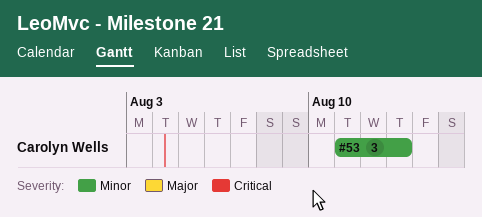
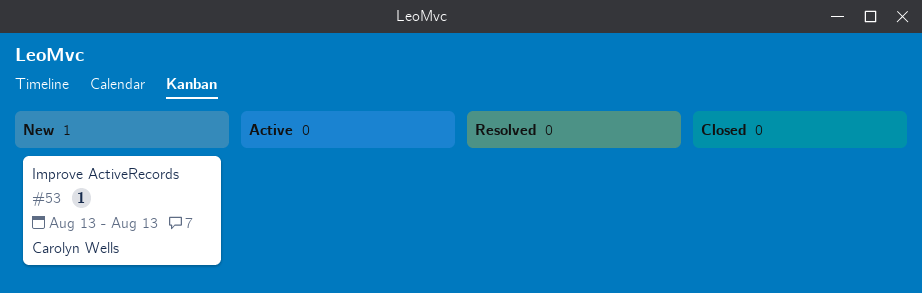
#53, estimate: 3 -> 1
#53, start: Aug 11 -> Aug 13

